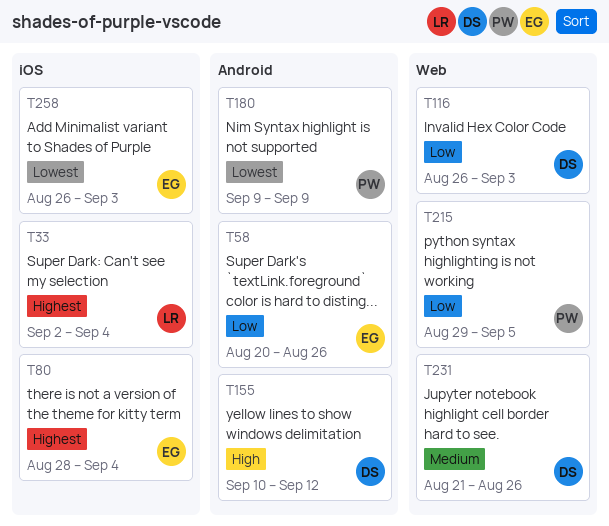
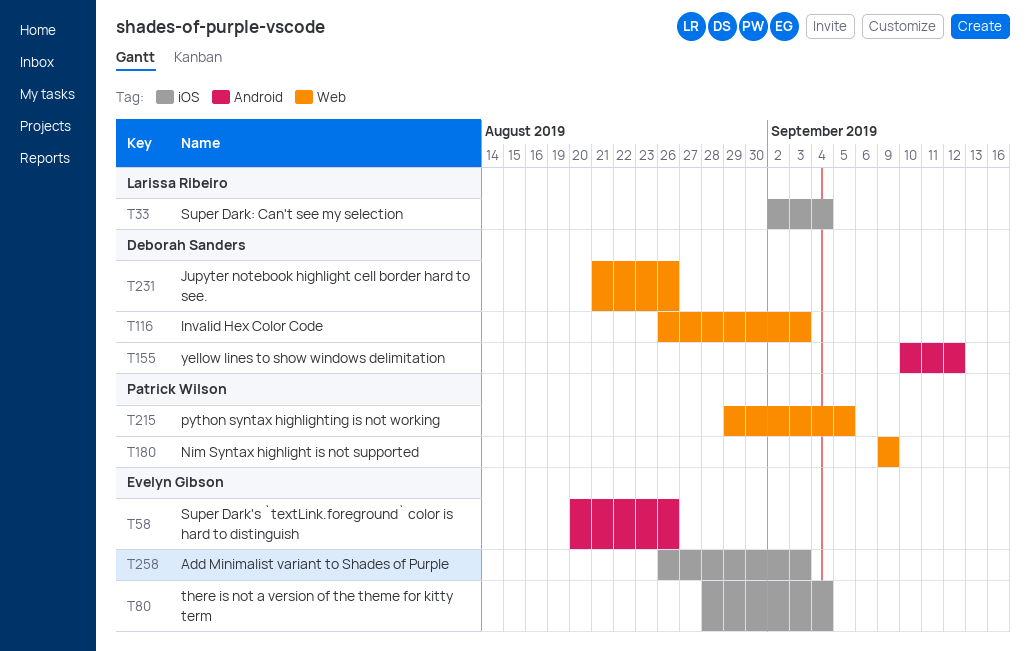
T180, label: Android -> Web

